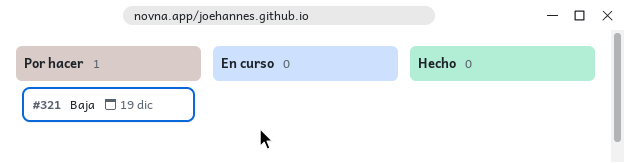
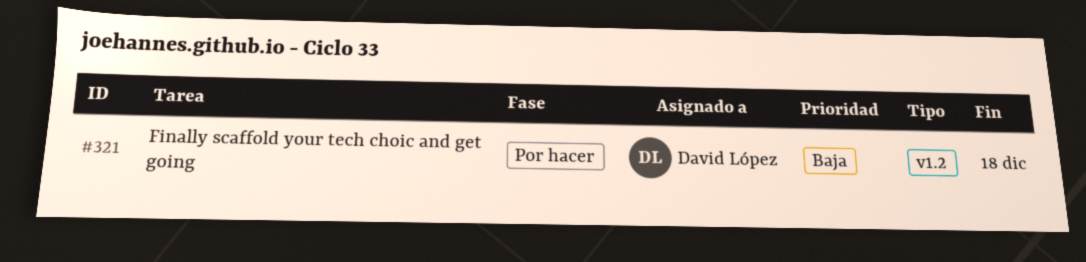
#321, due: Dec 19 -> Dec 18

